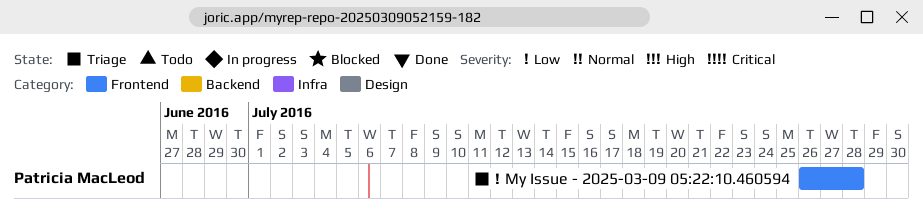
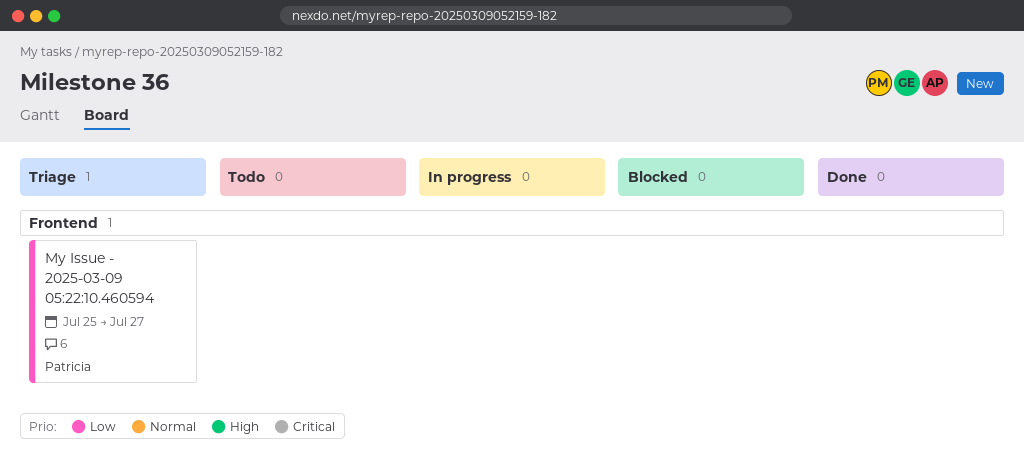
My Issue - 2025-03-09 05:22:10.460594, start: Jul 26 -> Jul 25
My Issue - 2025-03-09 05:22:10.460594, due: Jul 28 -> Jul 27

